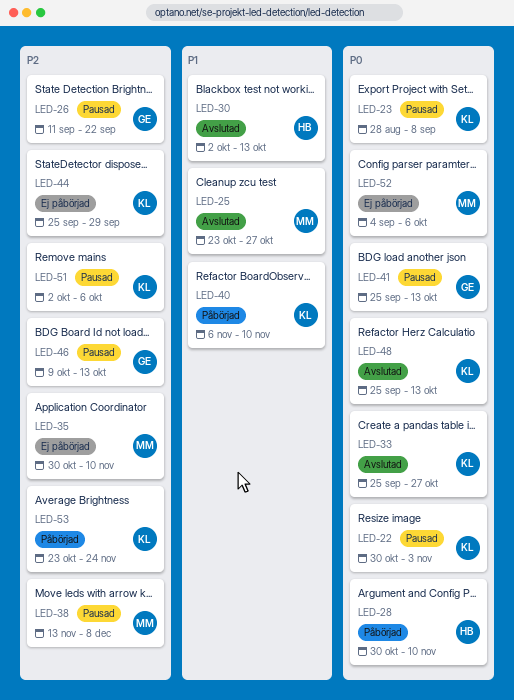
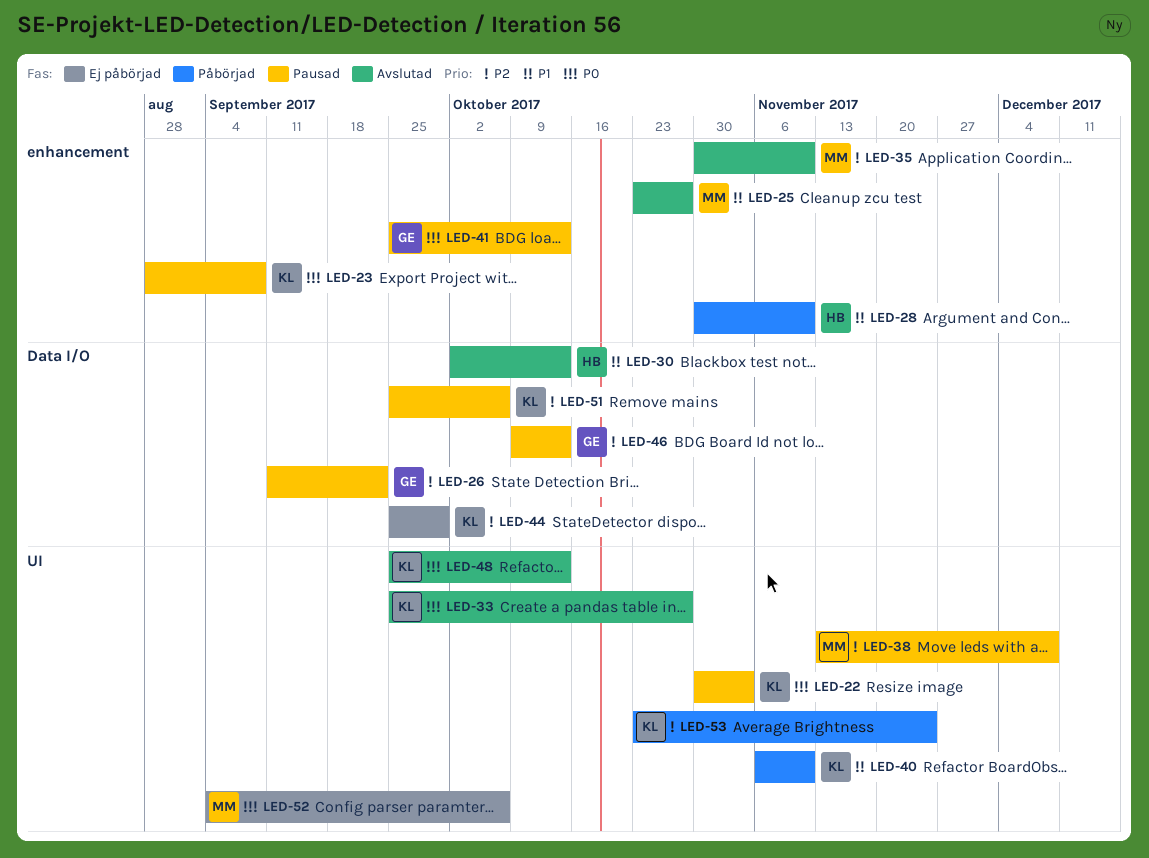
LED-28, priority: P0 -> P1
LED-35, status: Ej påbörjad -> Avslutad
LED-51, start: Oct 2 -> Sep 25

